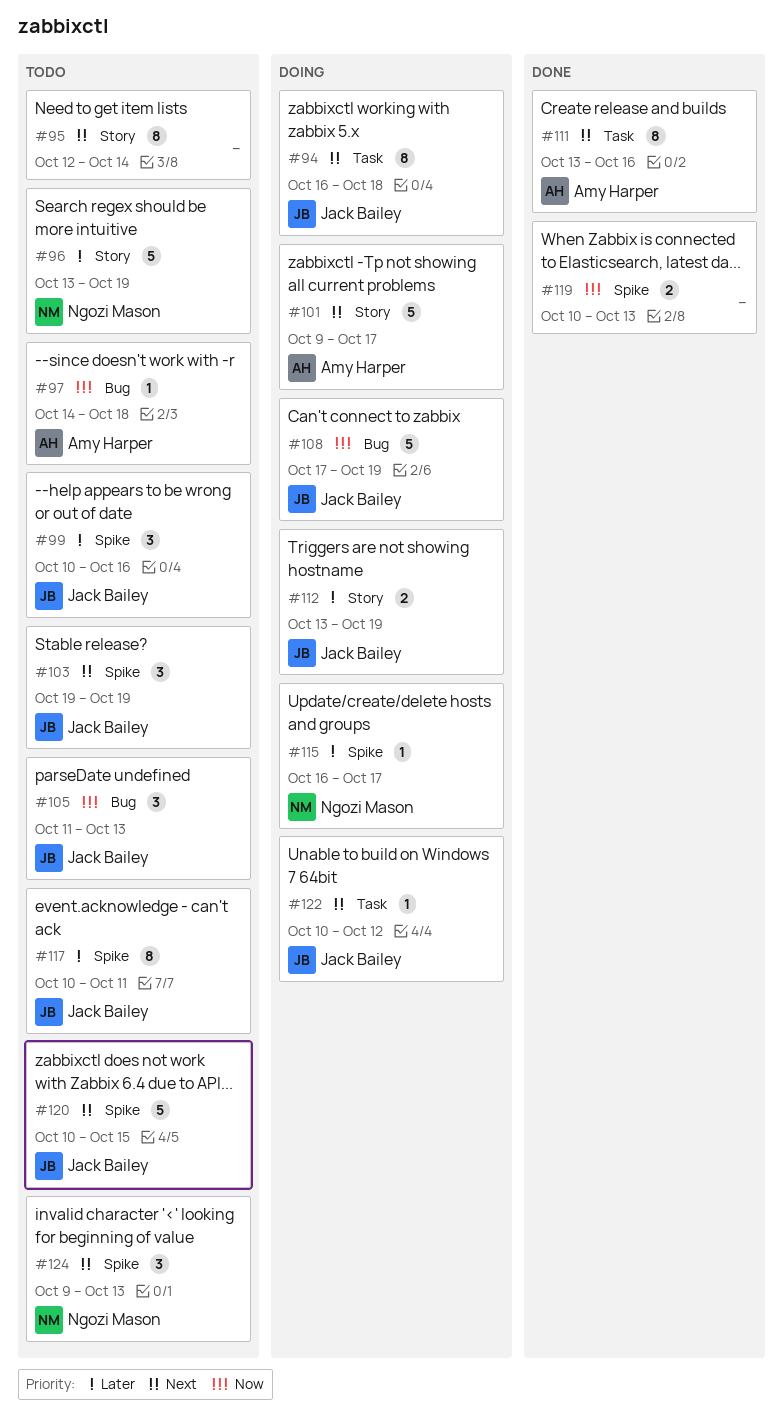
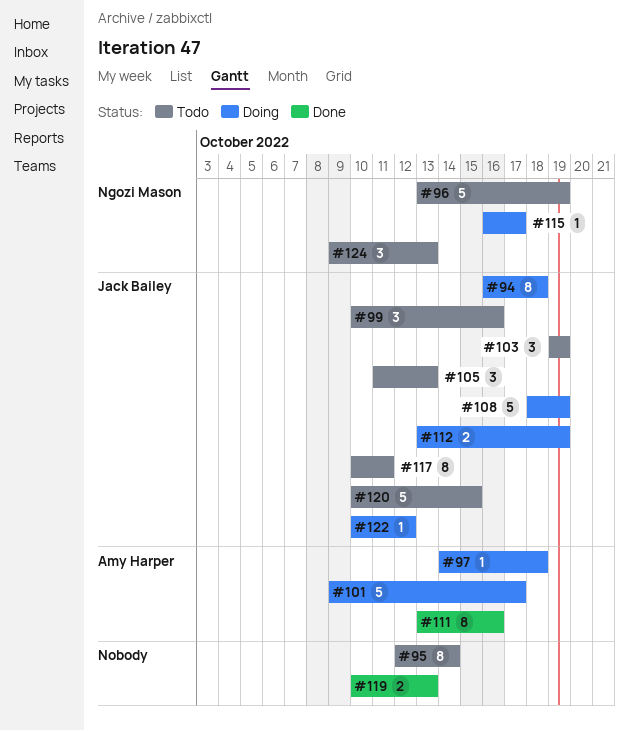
#97, status: Todo -> Doing
#108, start: Oct 17 -> Oct 18

